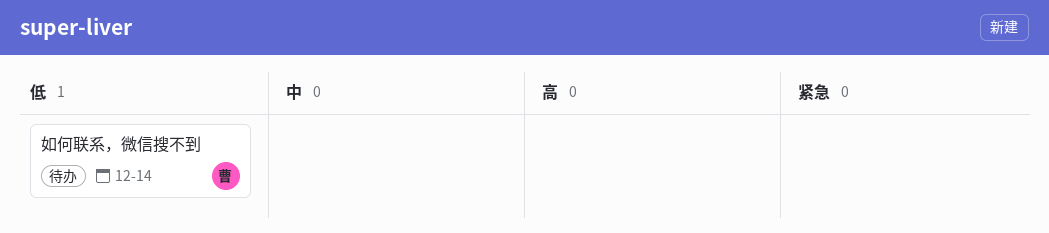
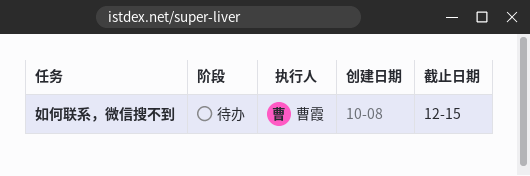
如何联系，微信搜不到, due: Dec 14 -> Dec 15

